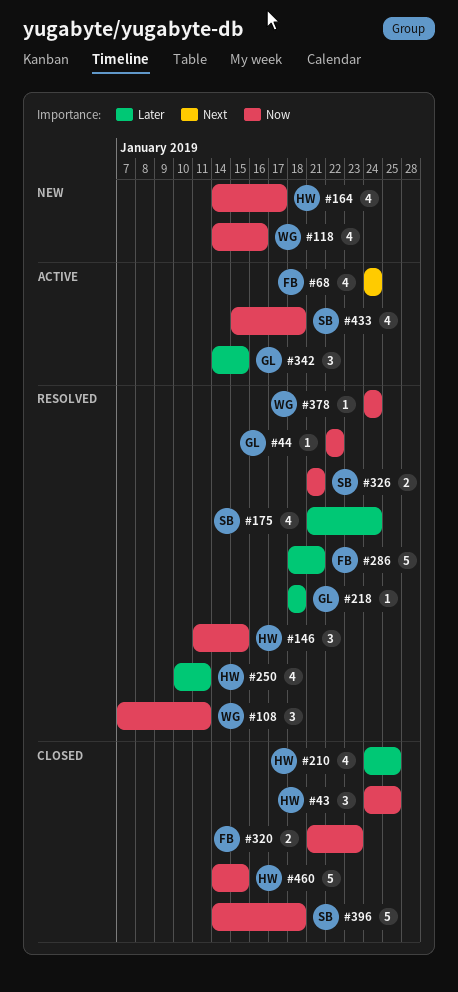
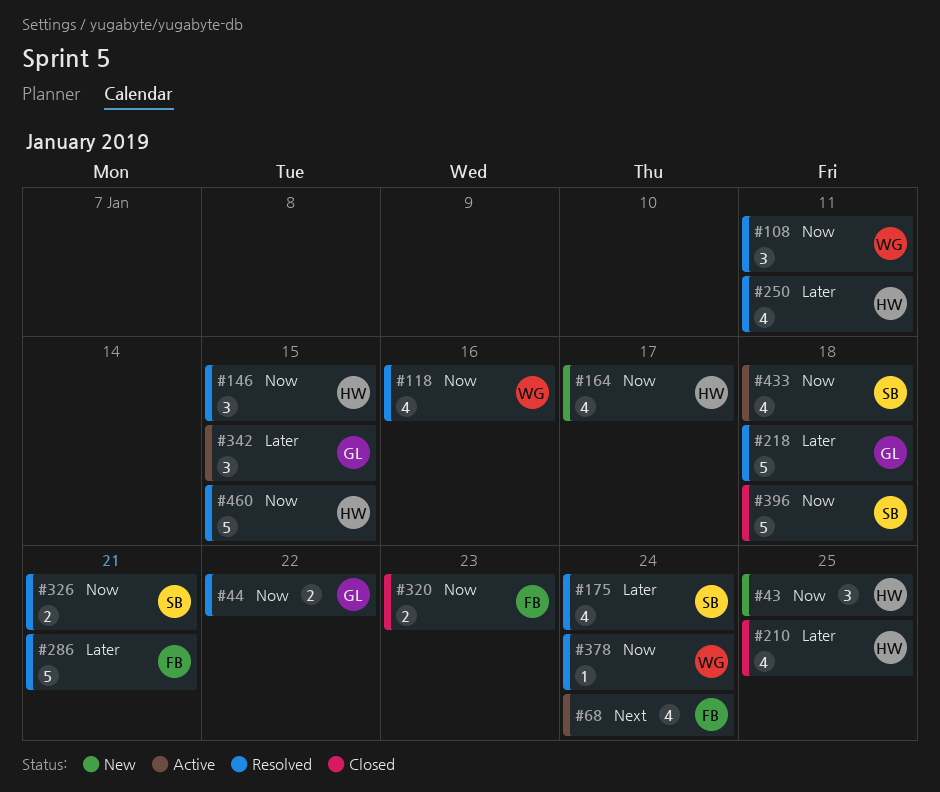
#43, status: Closed -> New
#44, estimate: 1 -> 2
#118, status: New -> Resolved
#218, estimate: 1 -> 5
#460, status: Closed -> Resolved

